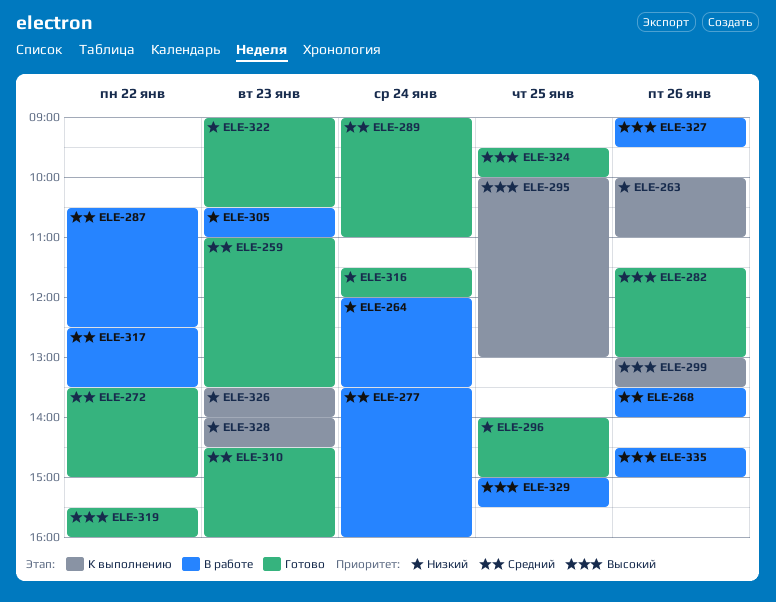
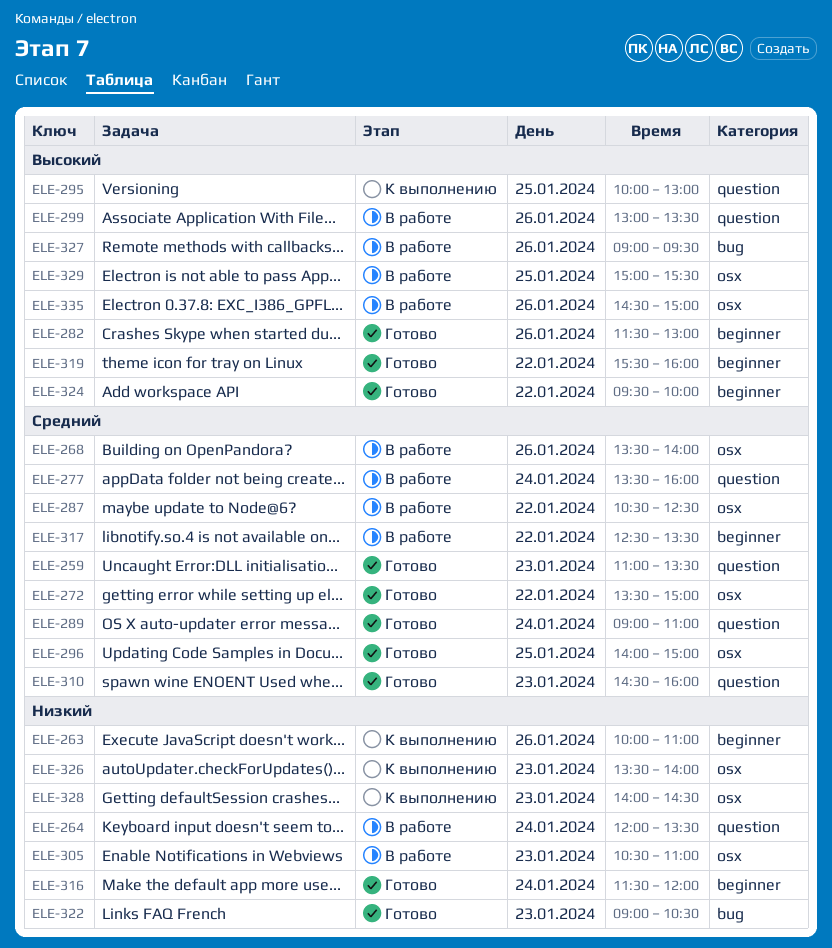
ELE-296, priority: Низкий -> Средний
ELE-299, status: К выполнению -> В работе
ELE-324, day: Jan 25 -> Jan 22

